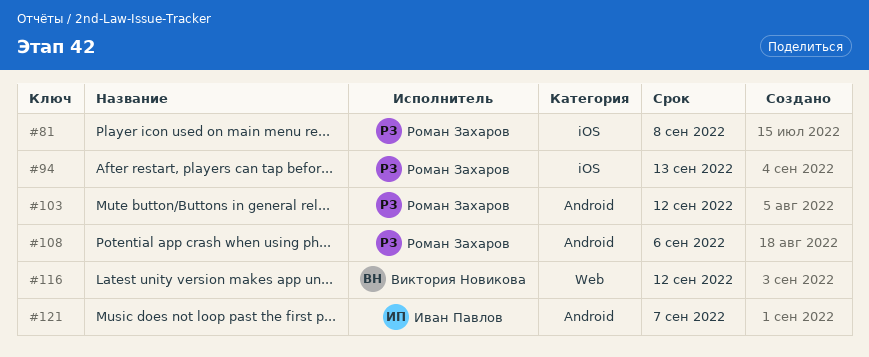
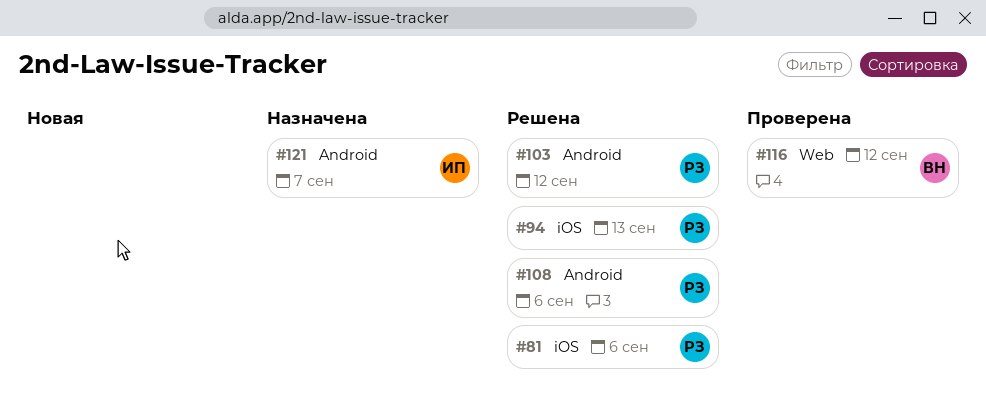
#81, due: Sep 8 -> Sep 6

